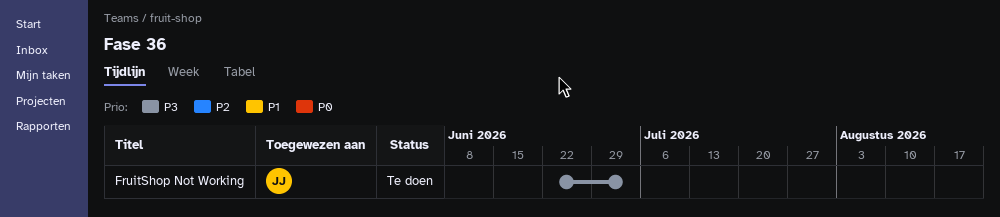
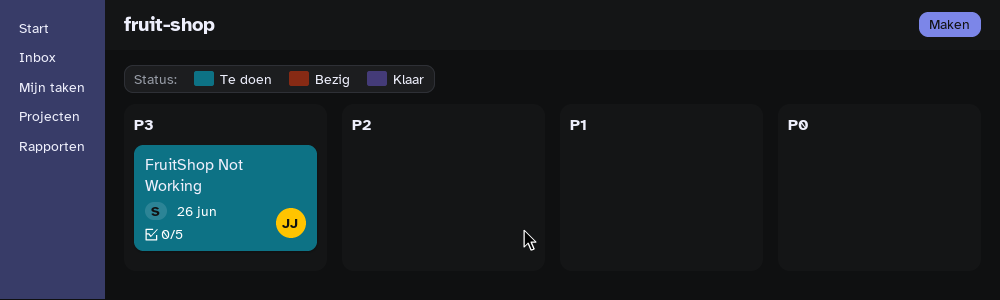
FruitShop Not Working, due: Jul 3 -> Jun 26

